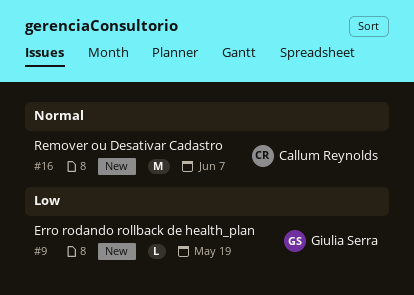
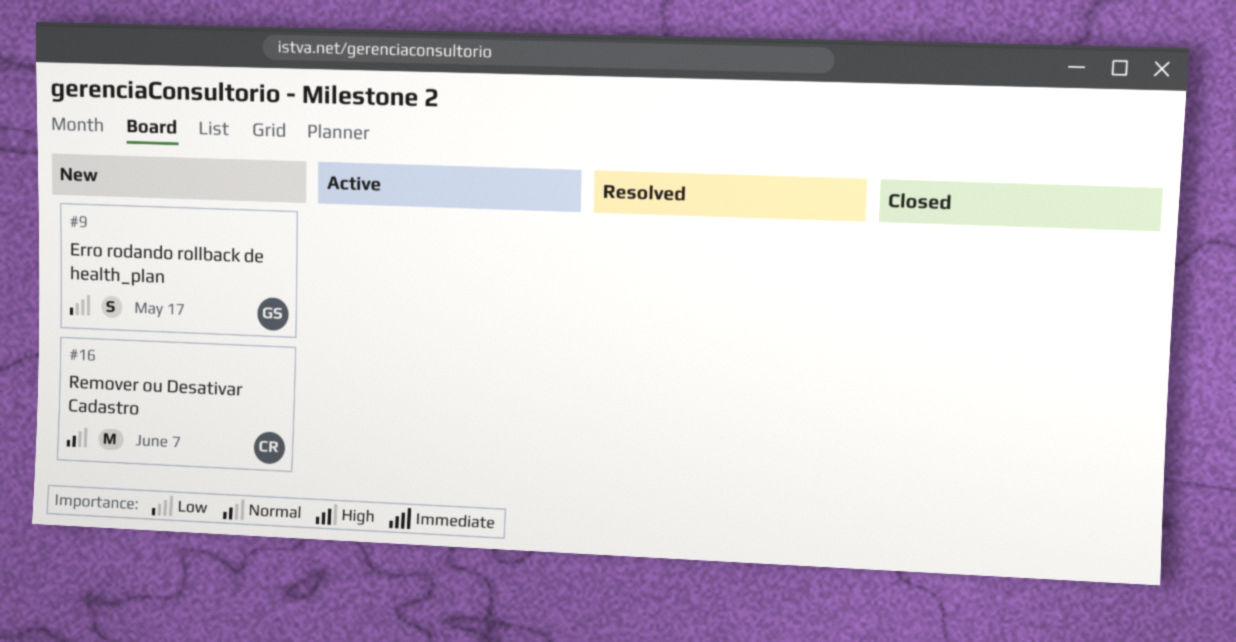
#9, estimate: L -> S
#9, due: May 19 -> May 17

